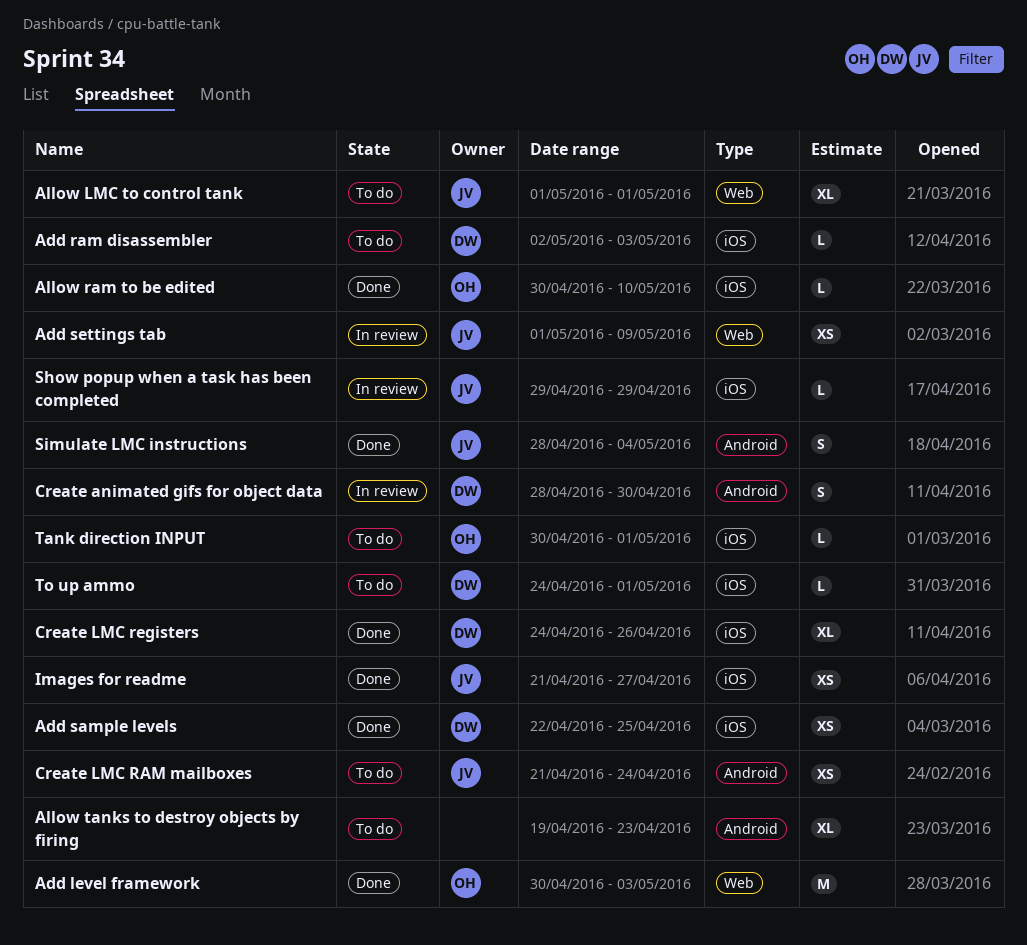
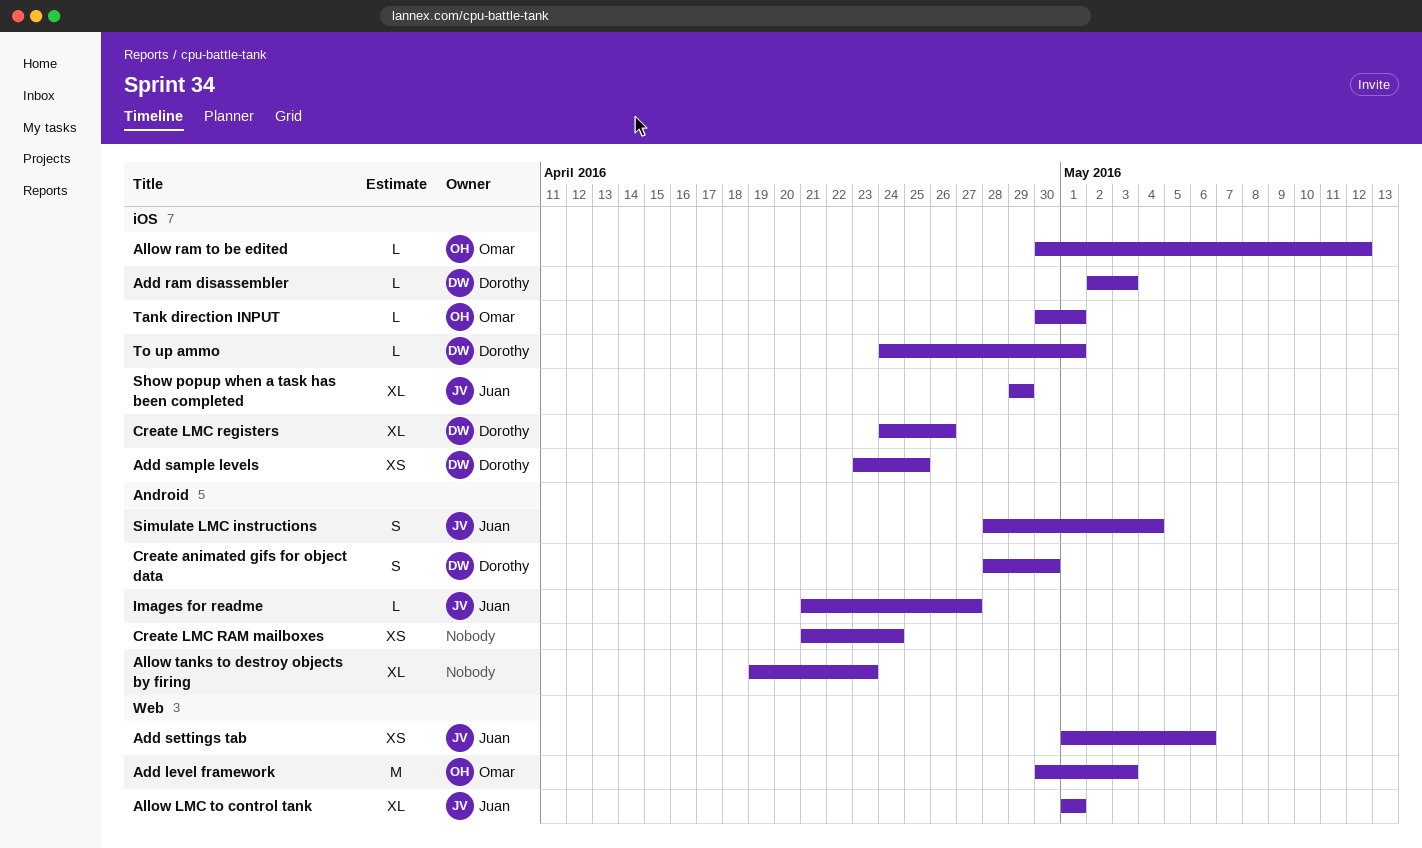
Add sample levels, start: Apr 22 -> Apr 23
Add settings tab, due: May 9 -> May 6
Allow ram to be edited, due: May 10 -> May 12
Create LMC RAM mailboxes, owner: Juan -> none
Images for readme, label: iOS -> Android
Images for readme, estimate: XS -> L
Show popup when a task has been completed, estimate: L -> XL

